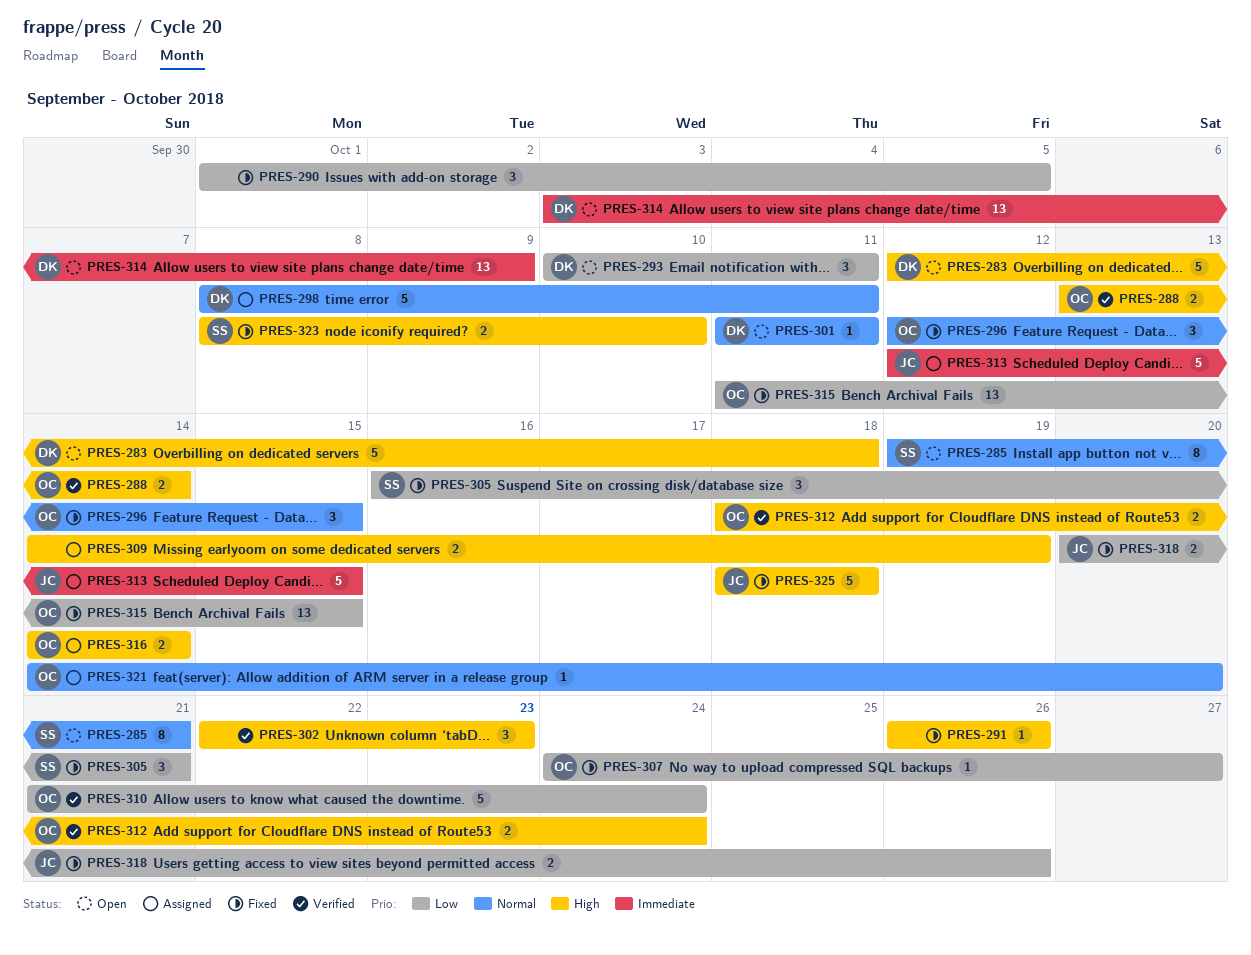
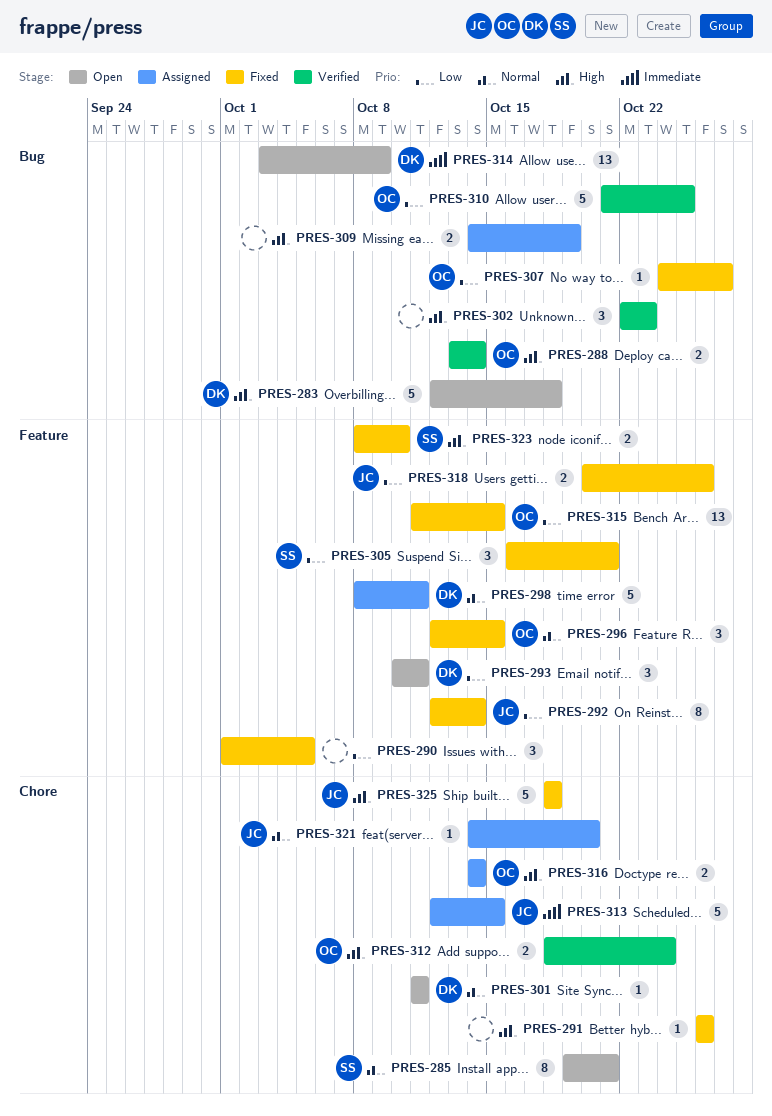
PRES-292: none -> present
PRES-310, due: Oct 24 -> Oct 25
PRES-321, owner: OC -> JC

